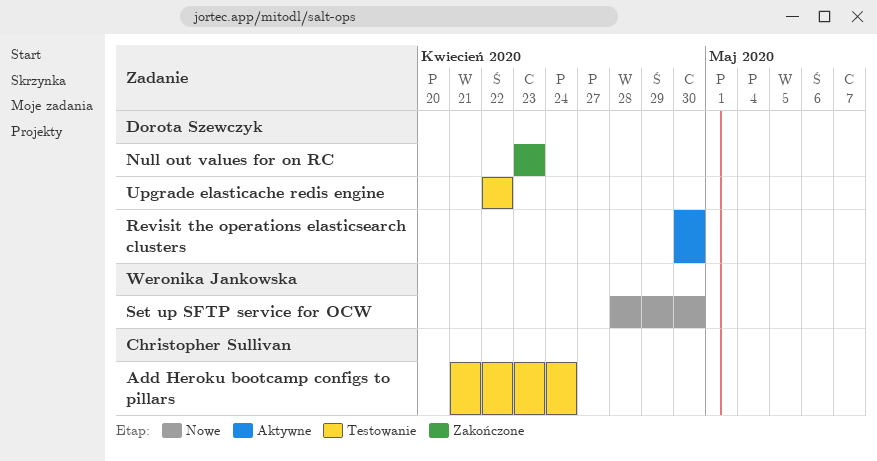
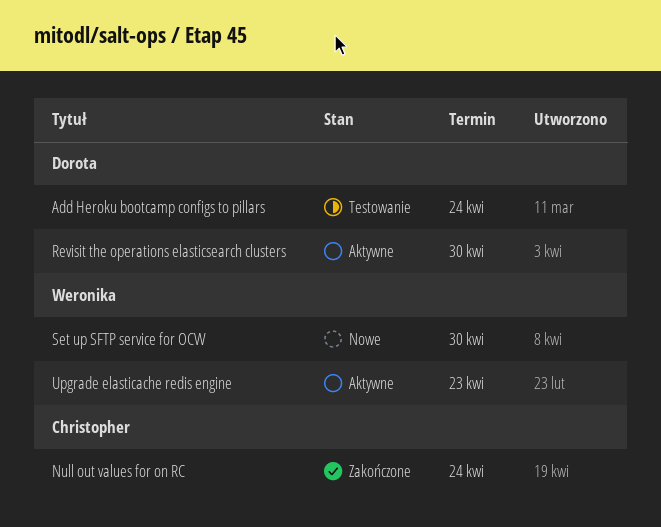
Add Heroku bootcamp configs to pillars, owner: Christopher Sullivan -> Dorota Szewczyk
Null out values for on RC, owner: Dorota Szewczyk -> Christopher Sullivan
Null out values for on RC, due: Apr 23 -> Apr 24
Upgrade elasticache redis engine, status: Testowanie -> Aktywne
Upgrade elasticache redis engine, owner: Dorota Szewczyk -> Weronika Jankowska
Upgrade elasticache redis engine, due: Apr 22 -> Apr 23

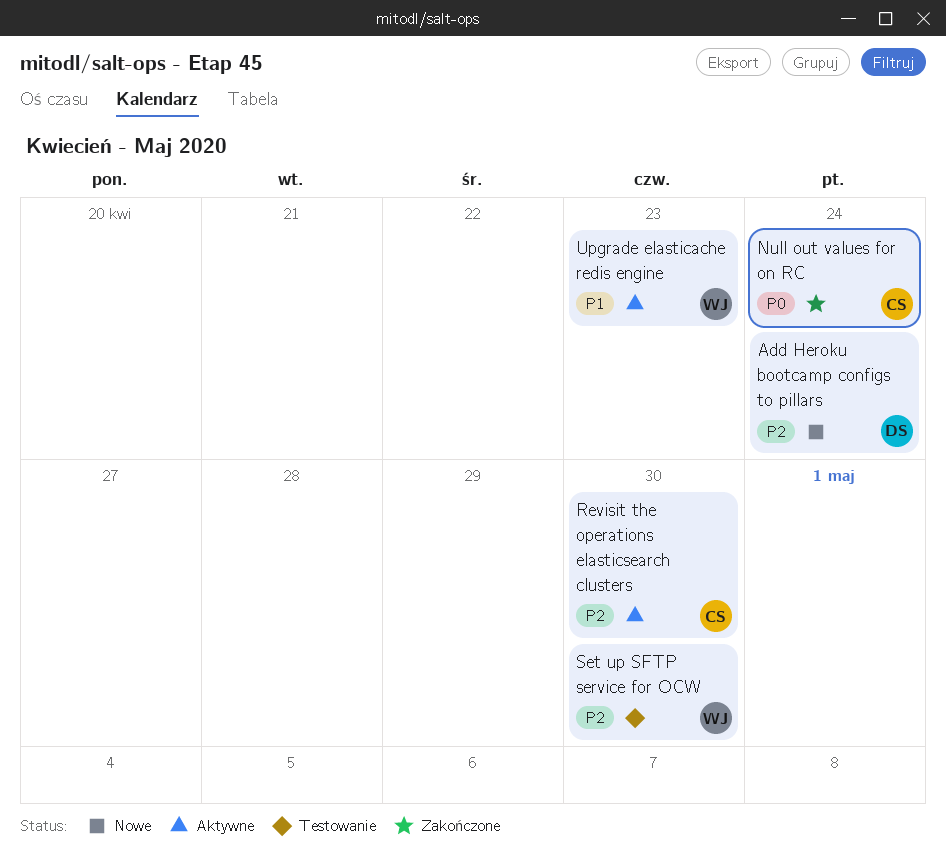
Add Heroku bootcamp configs to pillars, status: Testowanie -> Nowe
Revisit the operations elasticsearch clusters, owner: Dorota -> Christopher
Set up SFTP service for OCW, status: Nowe -> Testowanie

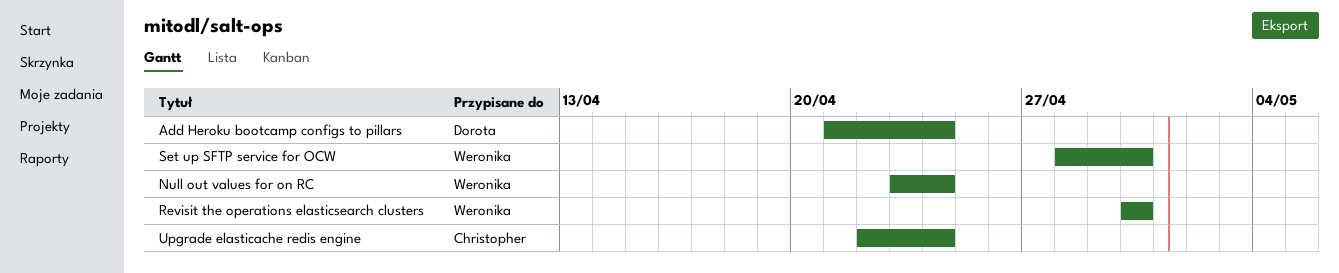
Null out values for on RC, owner: Christopher -> Weronika
Revisit the operations elasticsearch clusters, owner: Christopher -> Weronika
Upgrade elasticache redis engine, owner: Weronika -> Christopher
Upgrade elasticache redis engine, due: Apr 23 -> Apr 24

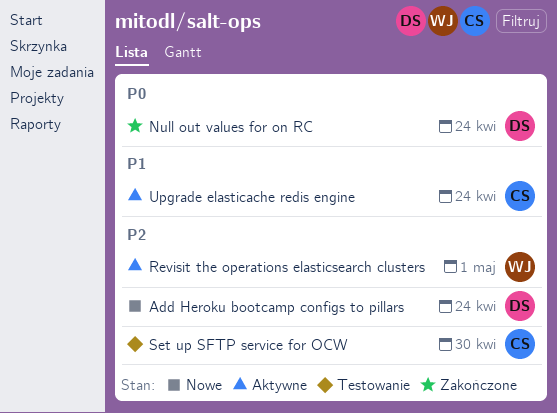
Null out values for on RC, owner: Weronika -> Dorota
Revisit the operations elasticsearch clusters, due: Apr 30 -> May 1
Set up SFTP service for OCW, owner: Weronika -> Christopher

